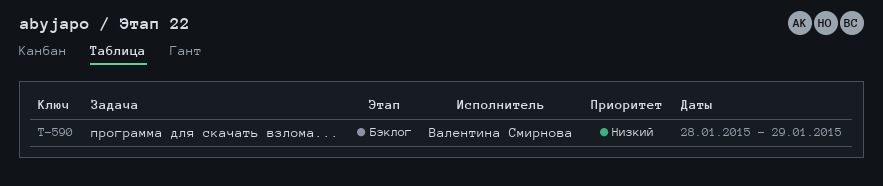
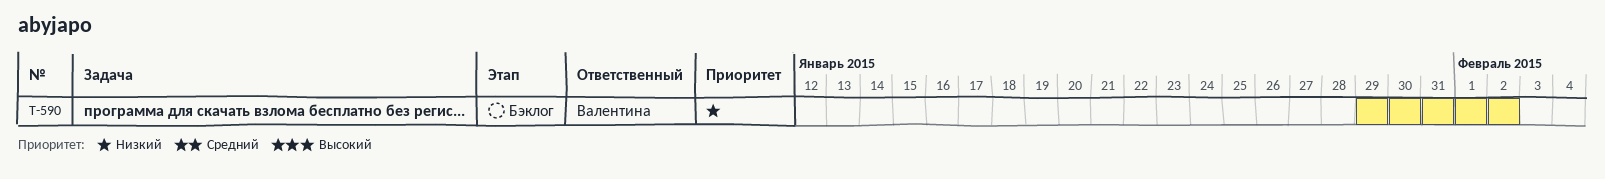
T-590, start: Jan 28 -> Jan 29
T-590, due: Jan 29 -> Feb 2

